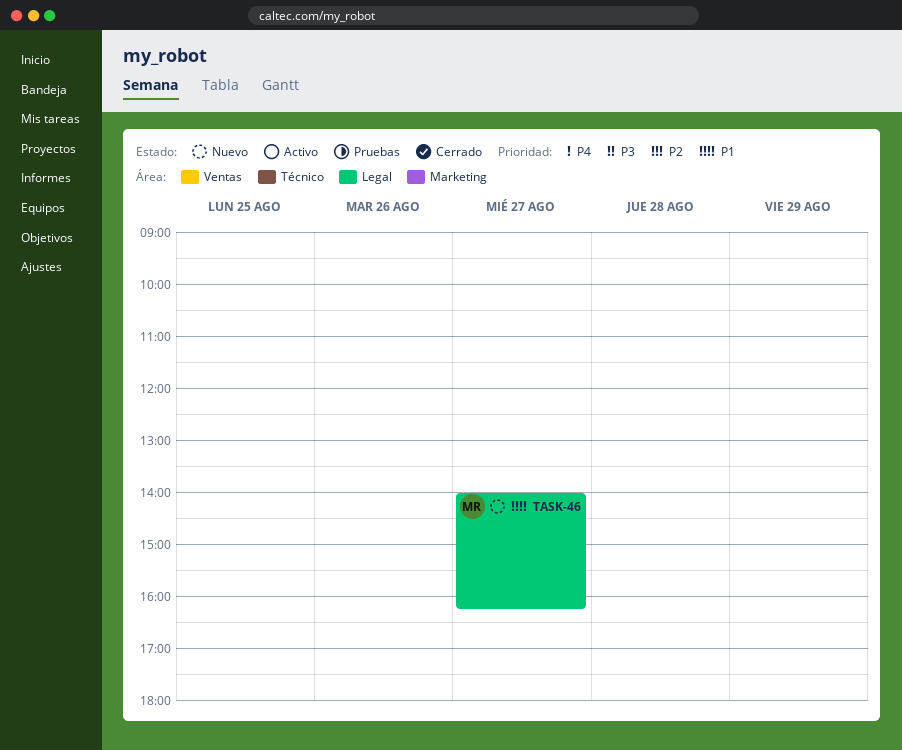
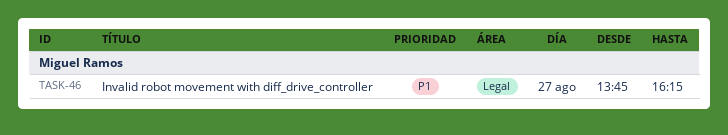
TASK-46, begins: 14:00 -> 13:45

